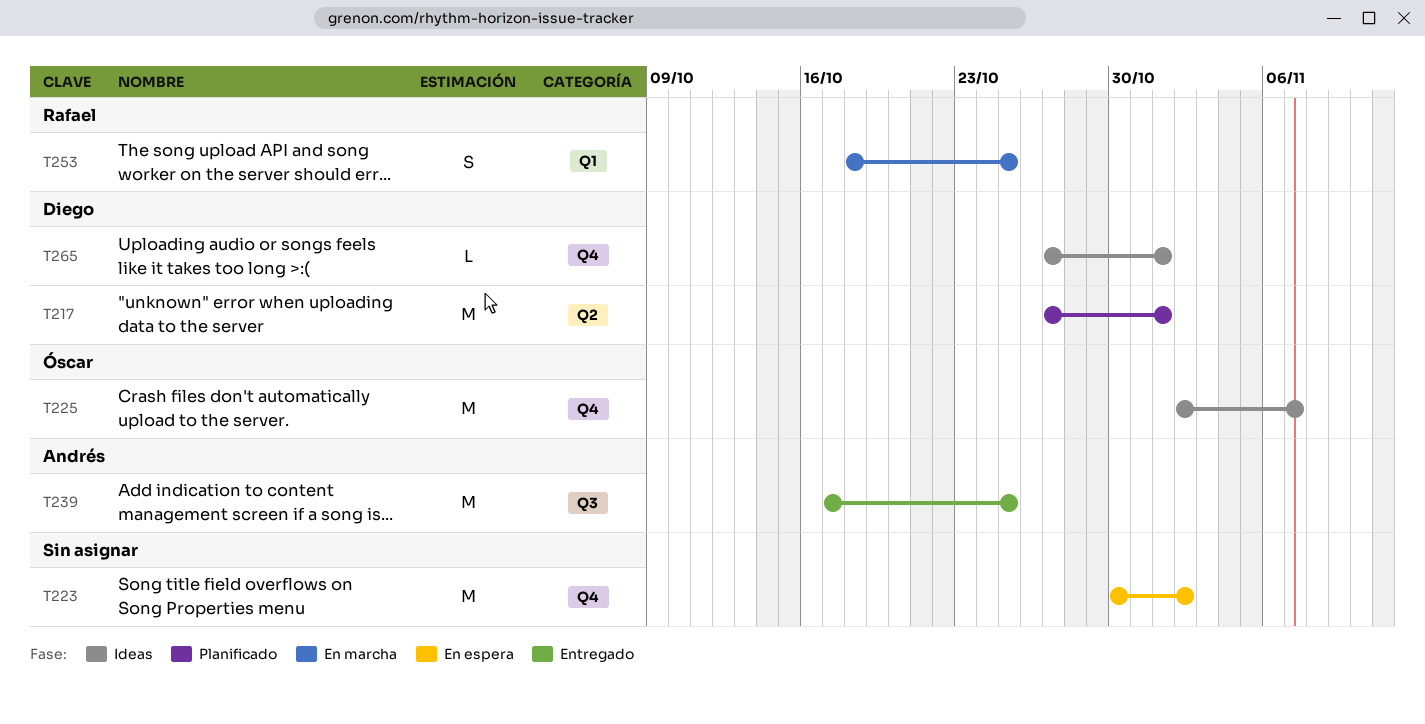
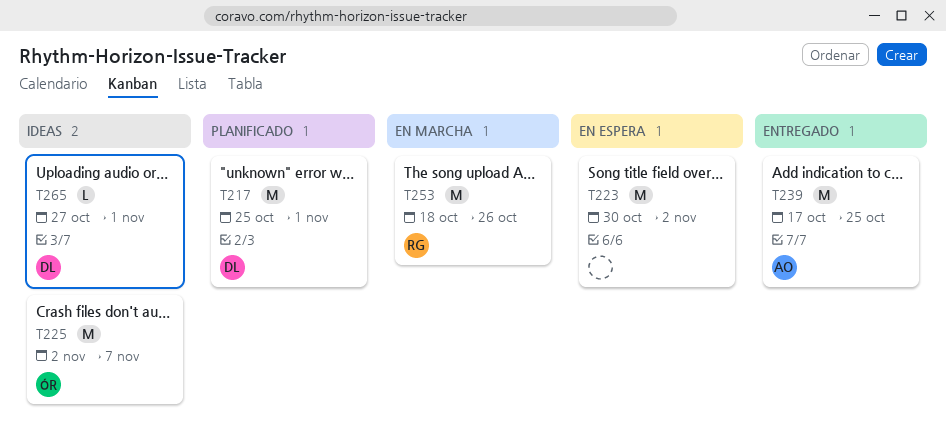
T217, start: Oct 27 -> Oct 25
T253, estimate: S -> M
T253, due: Oct 25 -> Oct 26

